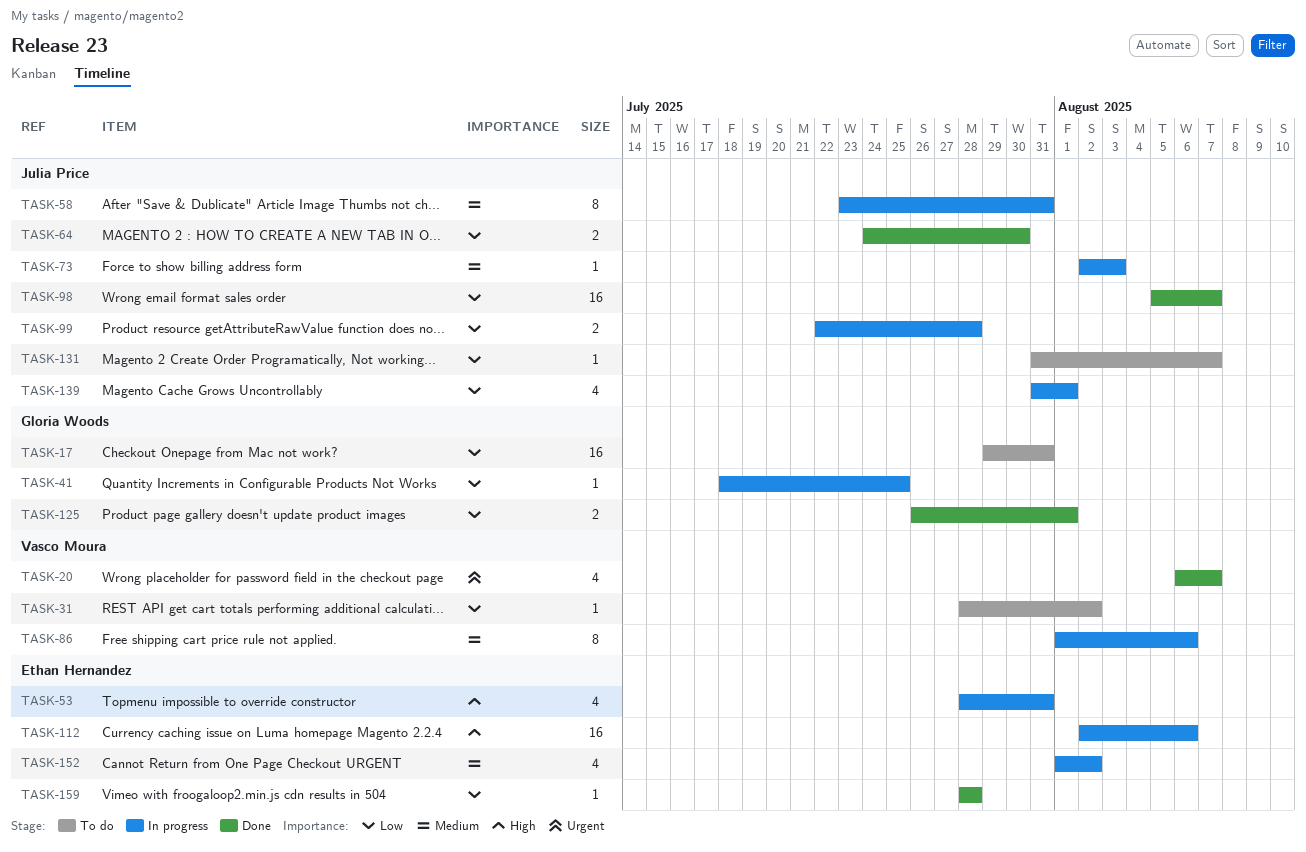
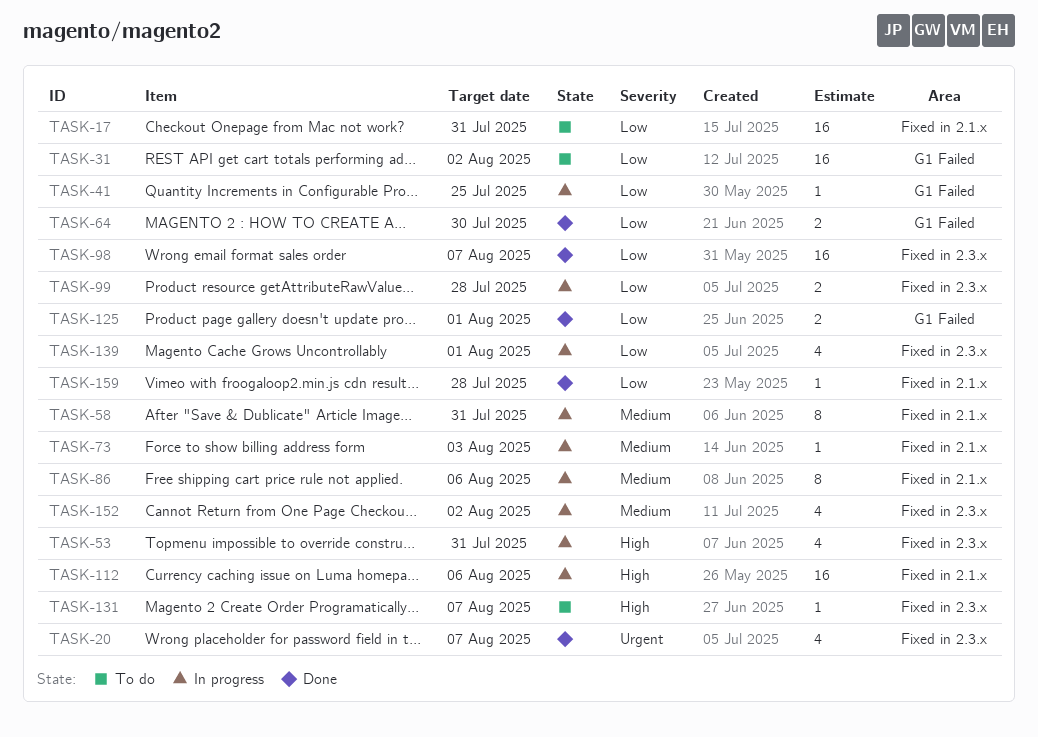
TASK-31, estimate: 1 -> 16
TASK-131, priority: Low -> High

